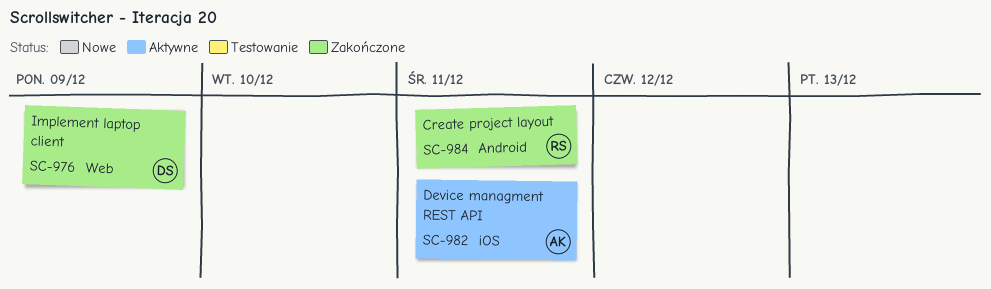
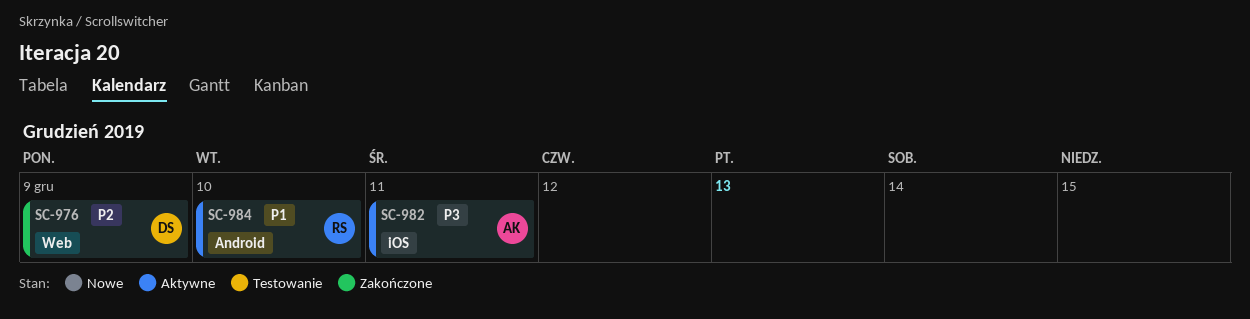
SC-984, status: Zakończone -> Aktywne
SC-984, due: Dec 11 -> Dec 10

